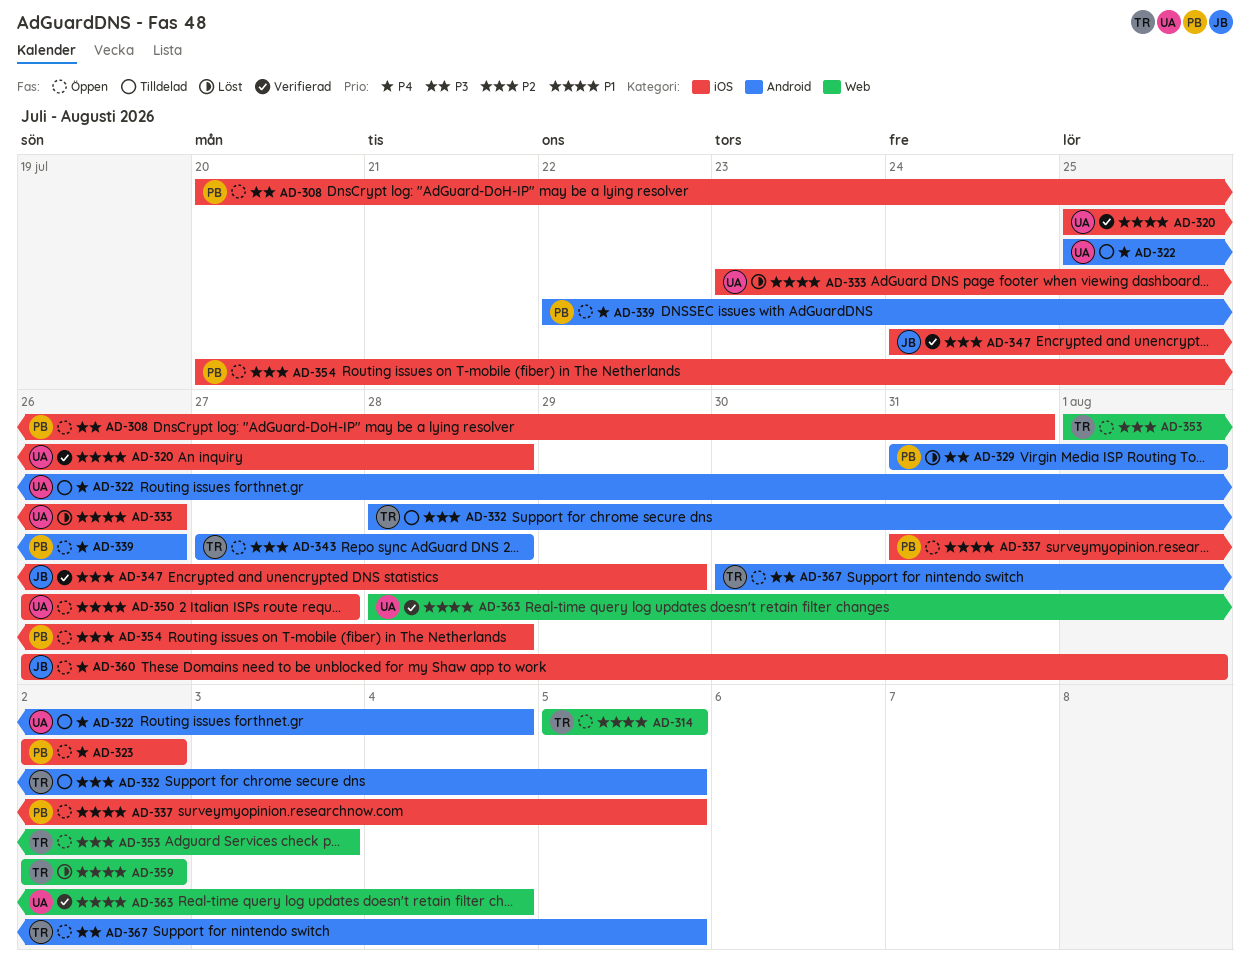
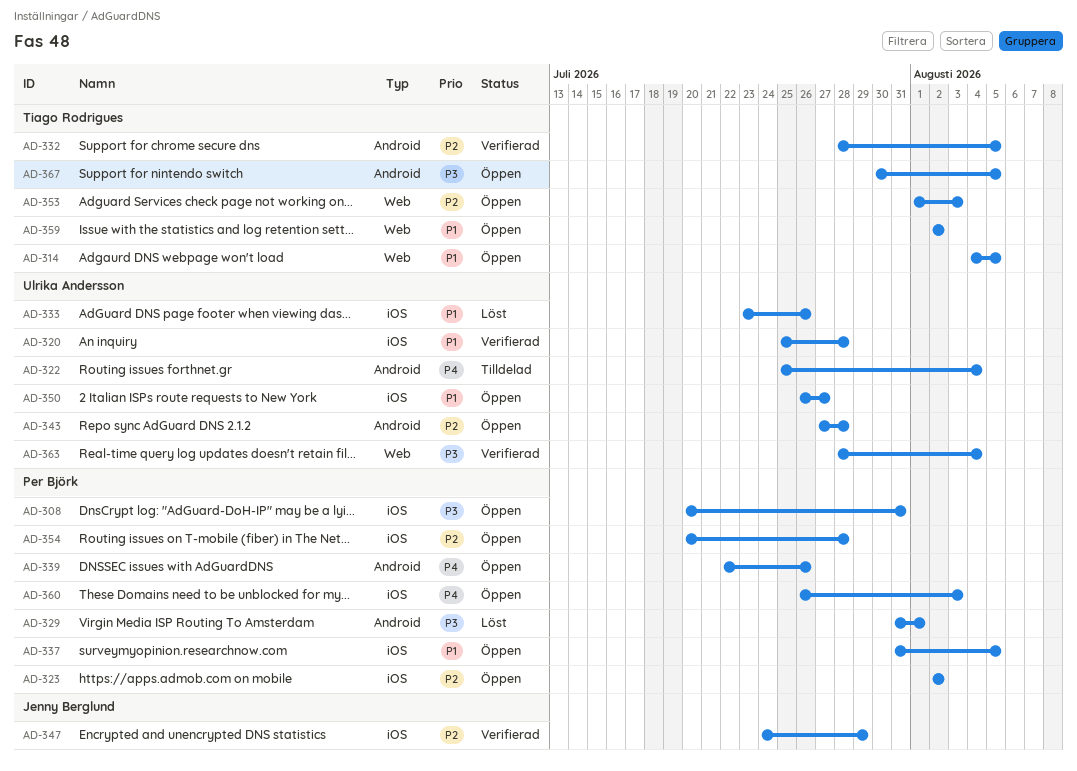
AD-314, start: Aug 5 -> Aug 4
AD-323, priority: P4 -> P2
AD-332, status: Tilldelad -> Verifierad
AD-343, owner: Tiago Rodrigues -> Ulrika Andersson
AD-359, status: Löst -> Öppen
AD-360, owner: Jenny Berglund -> Per Björk
AD-360, due: Aug 1 -> Aug 3
AD-363, priority: P1 -> P3

